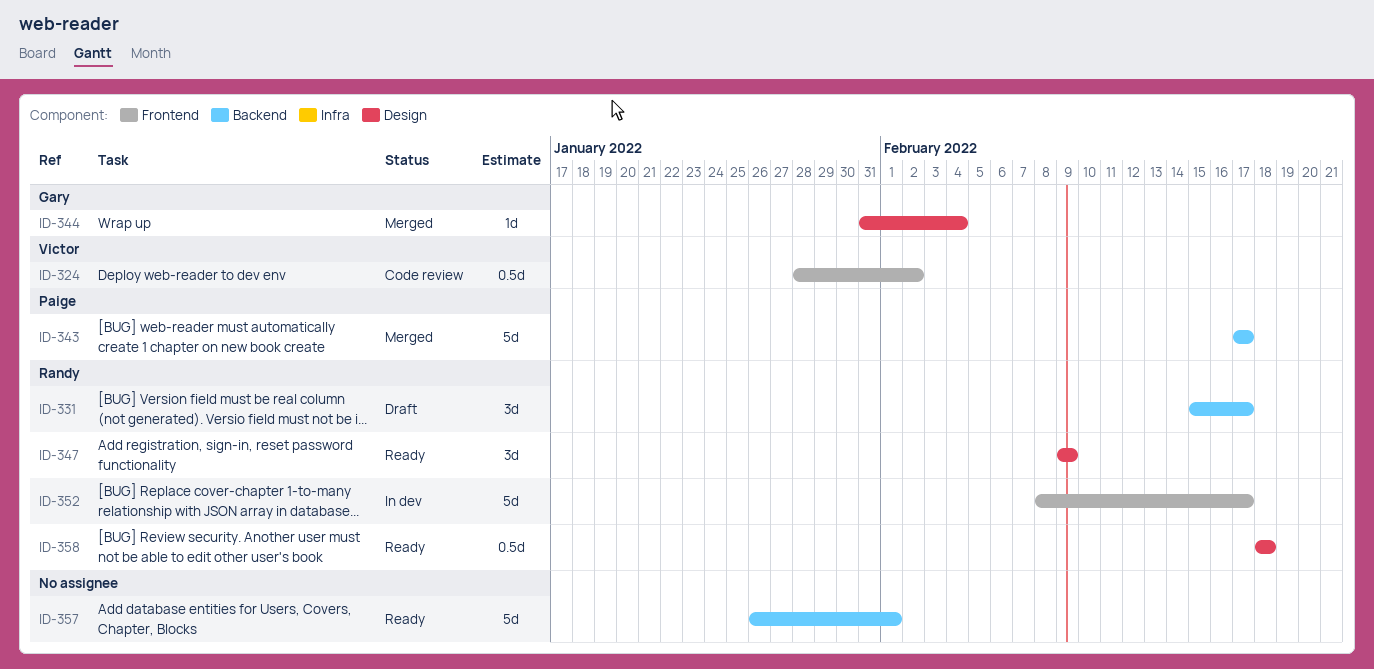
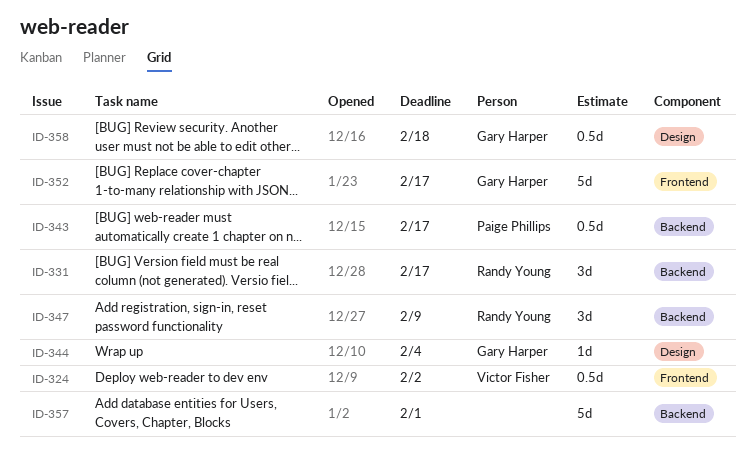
ID-343, estimate: 5d -> 0.5d
ID-347, label: Design -> Backend
ID-352, owner: Randy Young -> Gary Harper
ID-358, owner: Randy Young -> Gary Harper

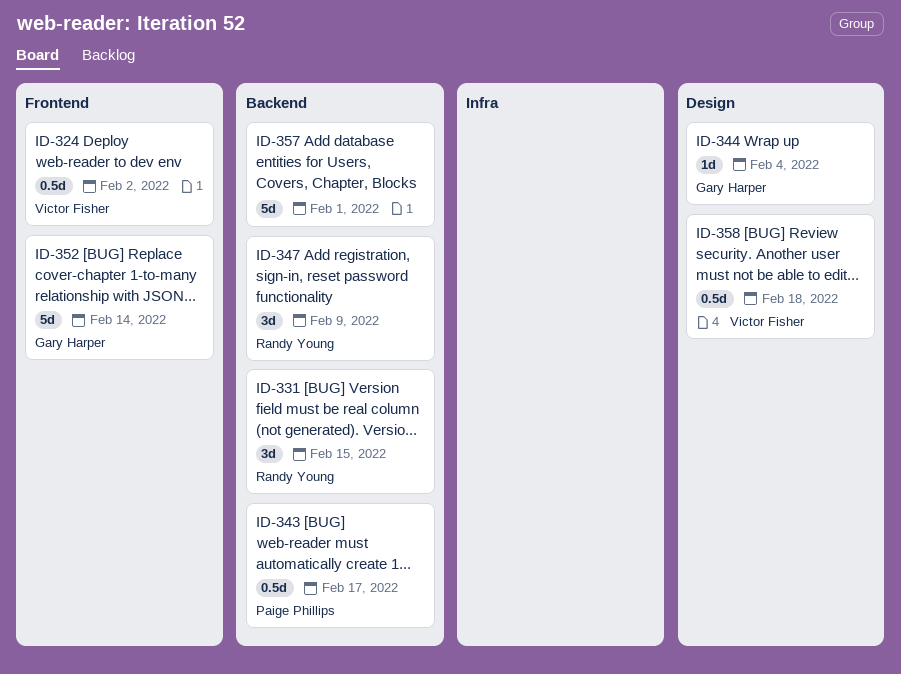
ID-331, due: Feb 17 -> Feb 15
ID-352, due: Feb 17 -> Feb 14
ID-358, owner: Gary Harper -> Victor Fisher

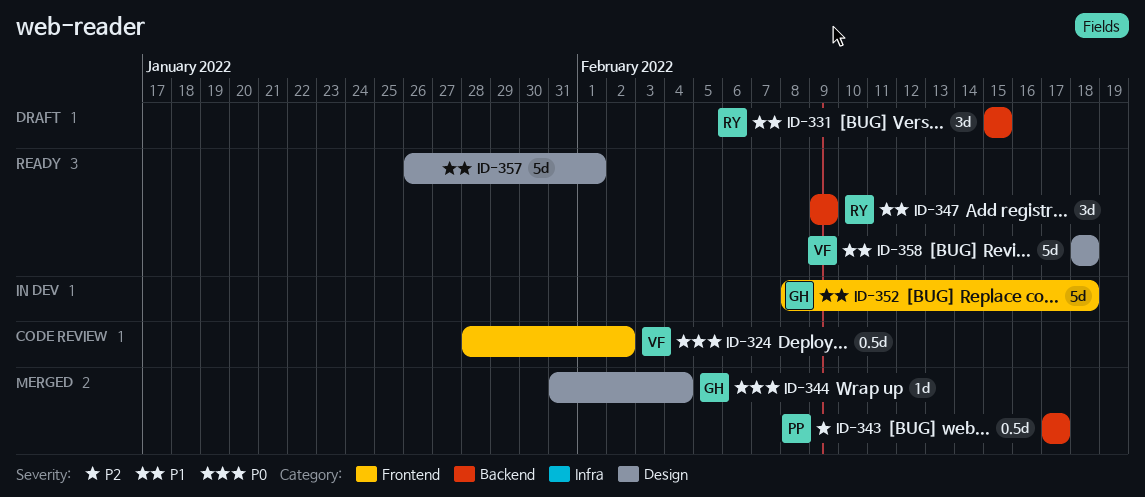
ID-352, due: Feb 14 -> Feb 18
ID-357, label: Backend -> Design
ID-358, estimate: 0.5d -> 5d

